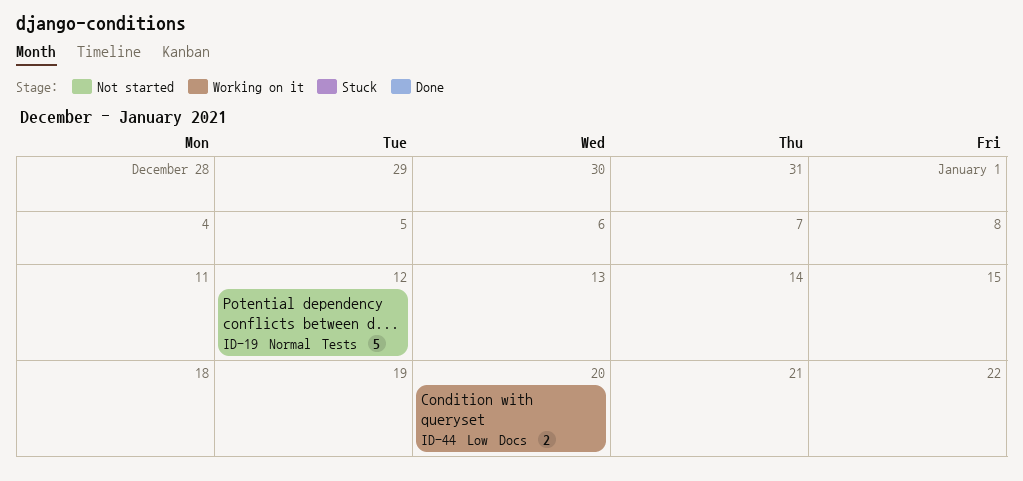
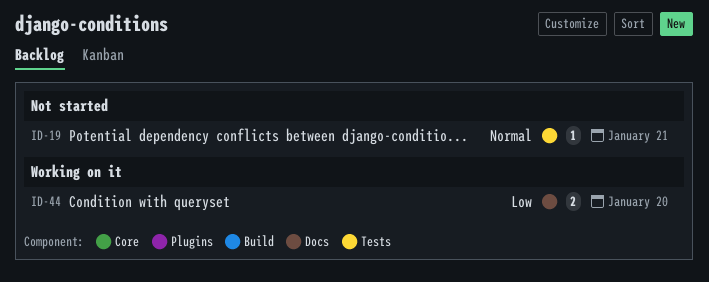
ID-19, estimate: 5 -> 1
ID-19, due: Jan 12 -> Jan 21

